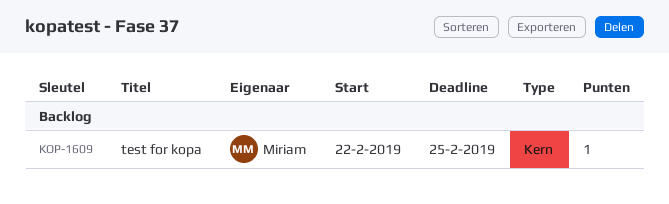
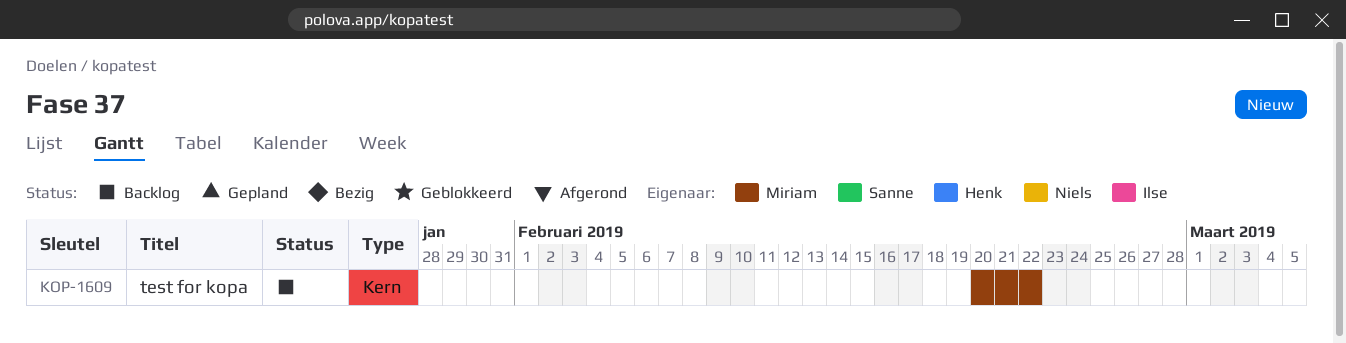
KOP-1609, start: Feb 22 -> Feb 20
KOP-1609, due: Feb 25 -> Feb 22

